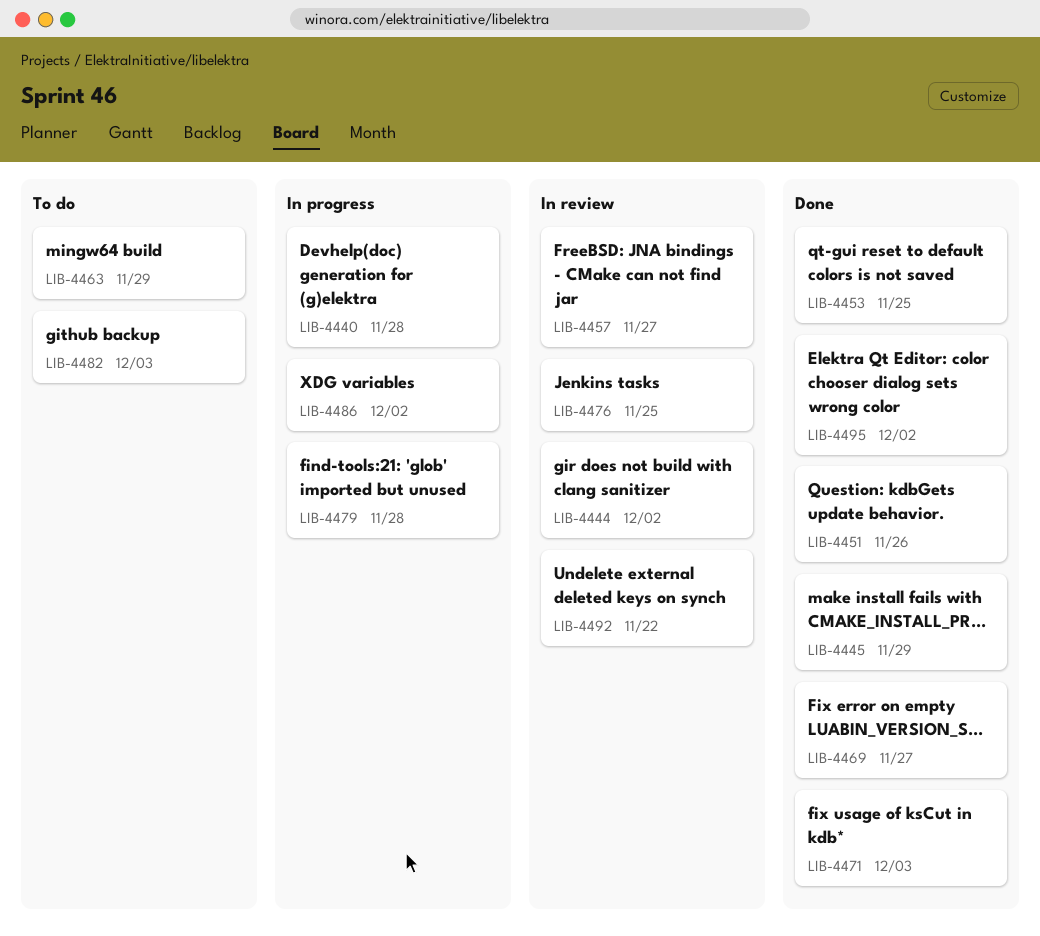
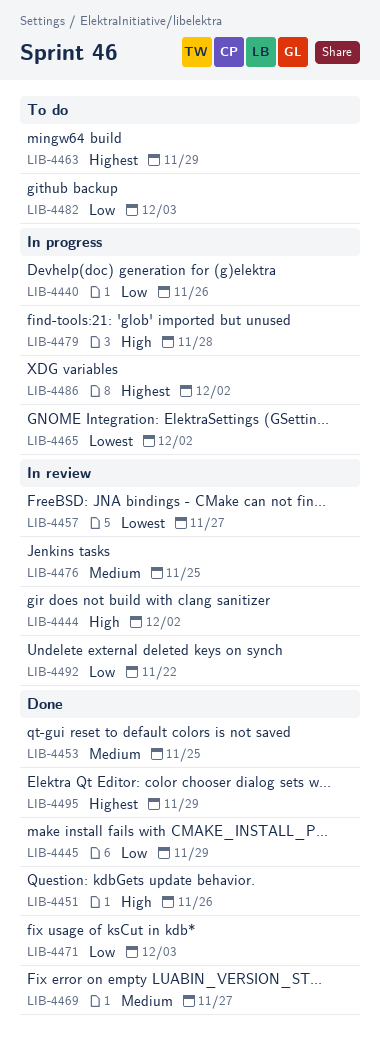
LIB-4440, due: Nov 28 -> Nov 26
LIB-4465: none -> present
LIB-4495, due: Dec 2 -> Nov 29

